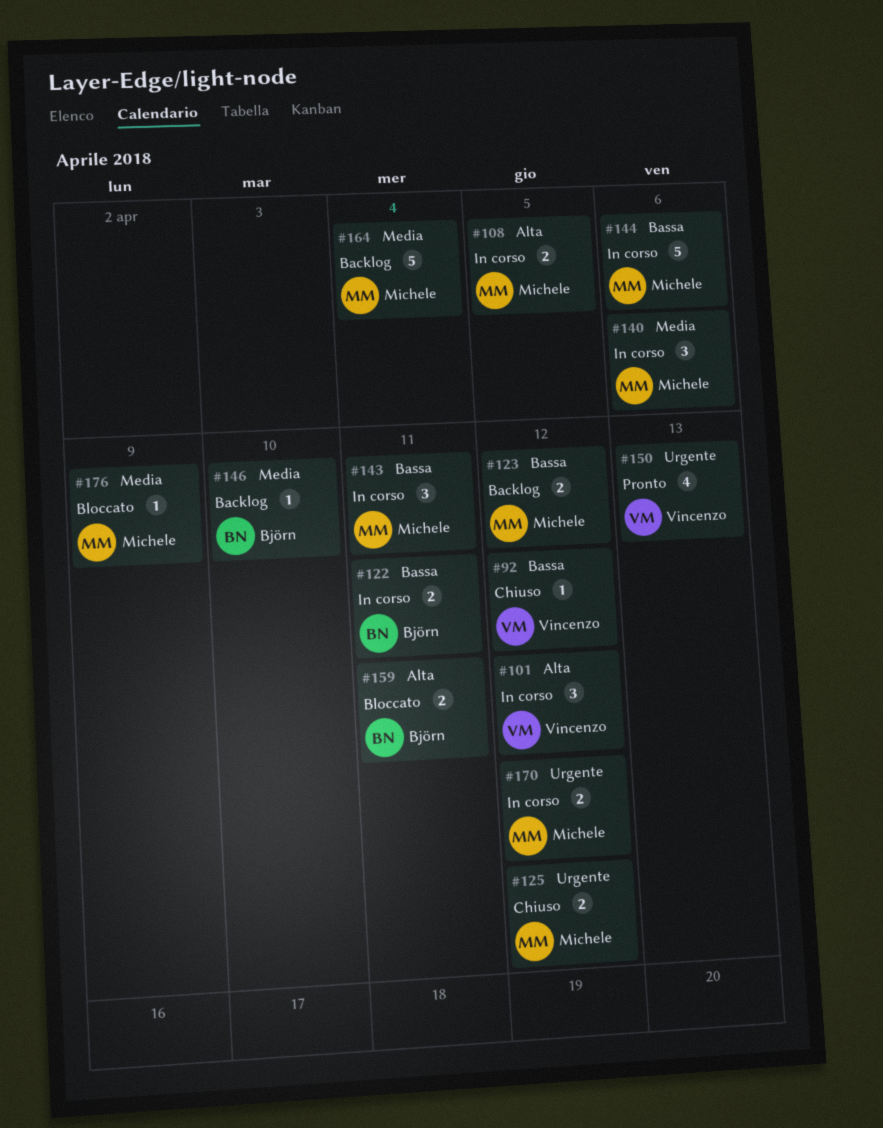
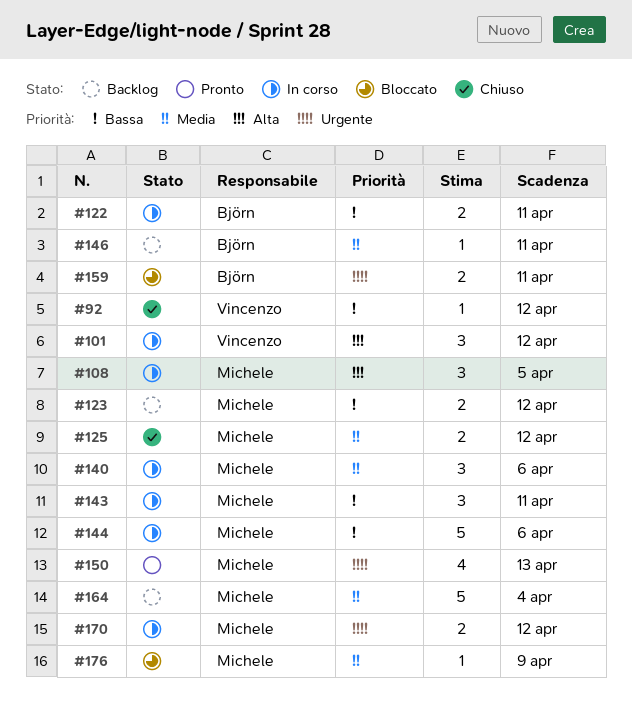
#108, estimate: 2 -> 3
#125, priority: Urgente -> Media
#146, due: Apr 10 -> Apr 11
#150, owner: Vincenzo -> Michele
#159, priority: Alta -> Urgente

